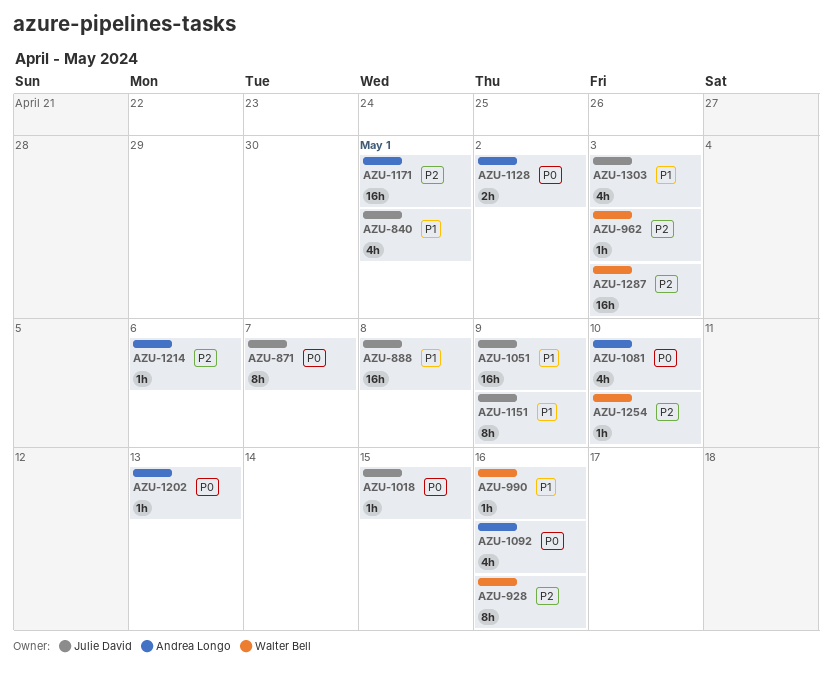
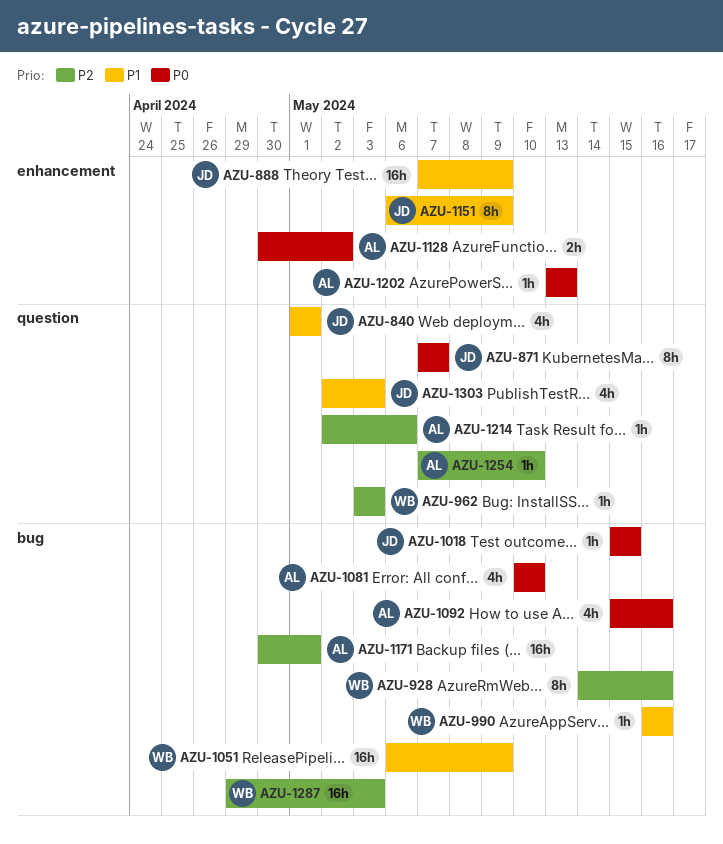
AZU-888, due: May 8 -> May 9
AZU-1051, owner: Julie David -> Walter Bell
AZU-1254, owner: Walter Bell -> Andrea Longo

